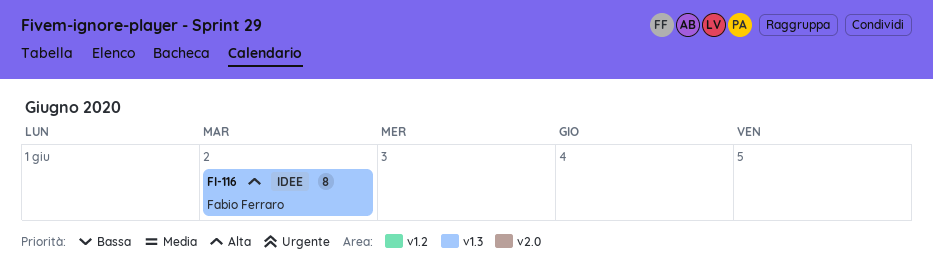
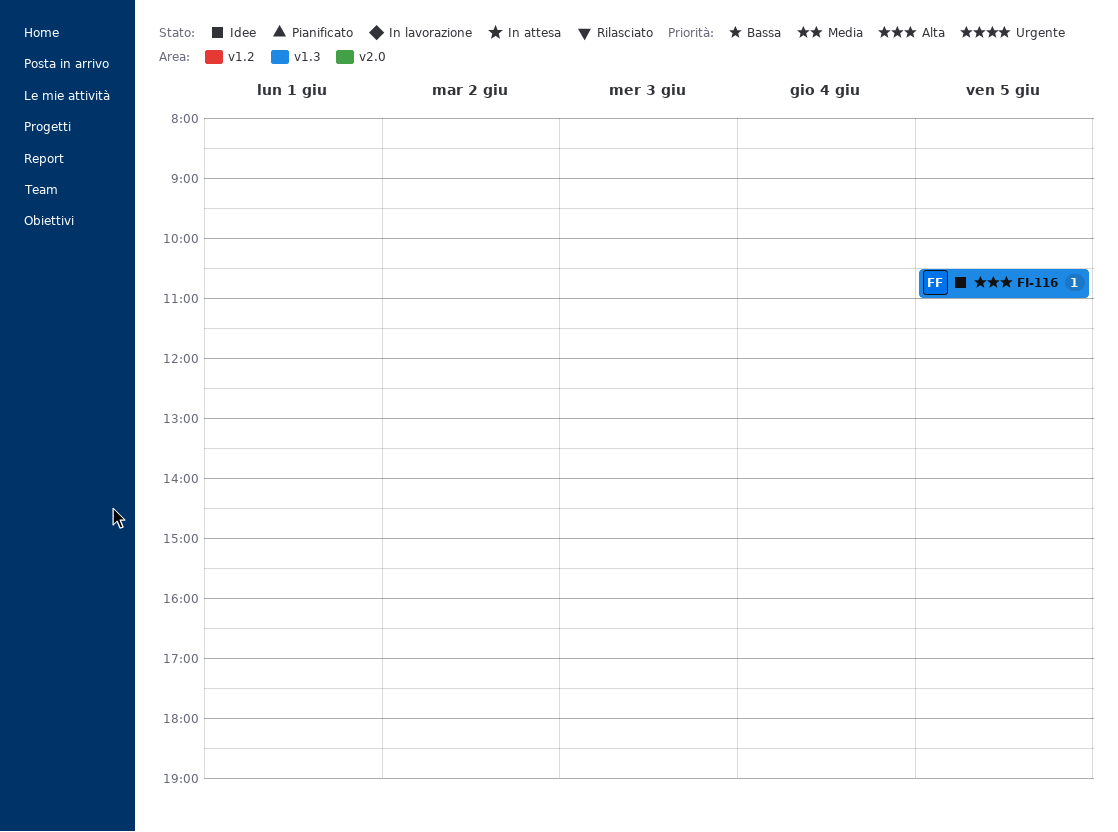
FI-116, estimate: 8 -> 1
FI-116, day: Jun 2 -> Jun 5

